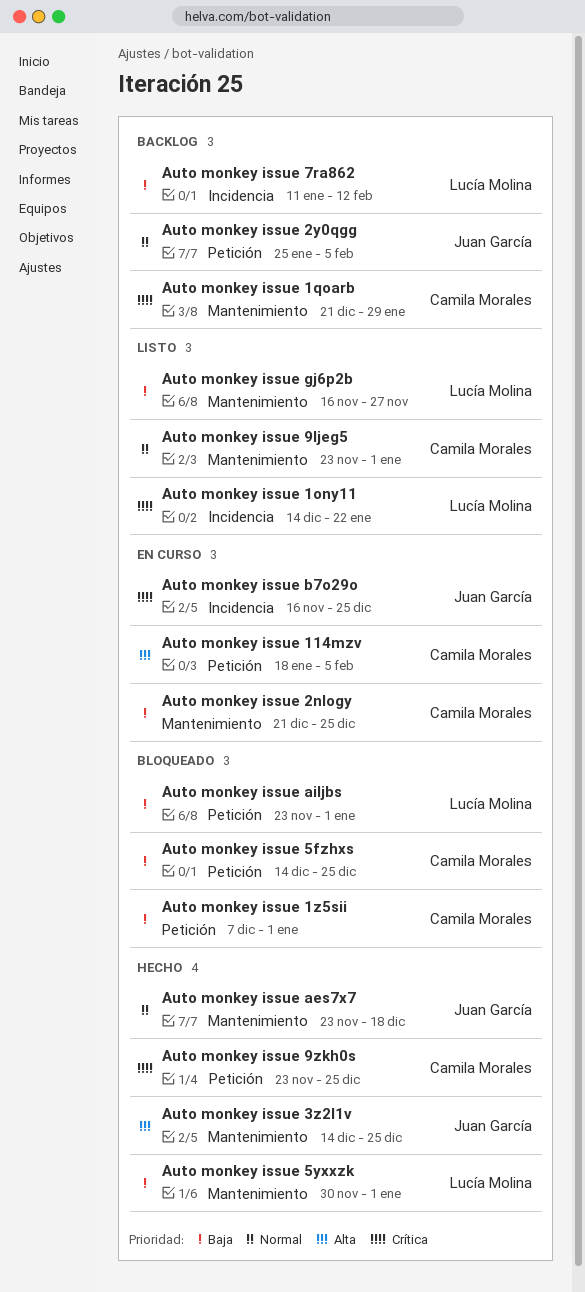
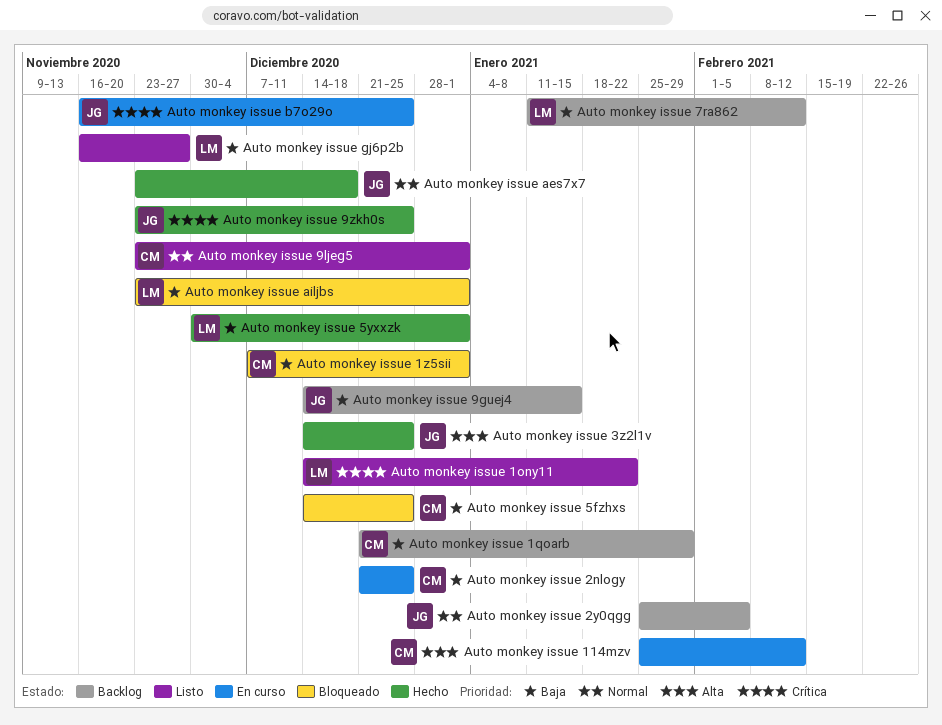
Auto monkey issue 114mzv, start: Jan 18 -> Jan 25
Auto monkey issue 114mzv, due: Feb 5 -> Feb 12
Auto monkey issue 1qoarb, priority: Crítica -> Baja
Auto monkey issue 9guej4: none -> present
Auto monkey issue 9zkh0s, owner: Camila Morales -> Juan García

